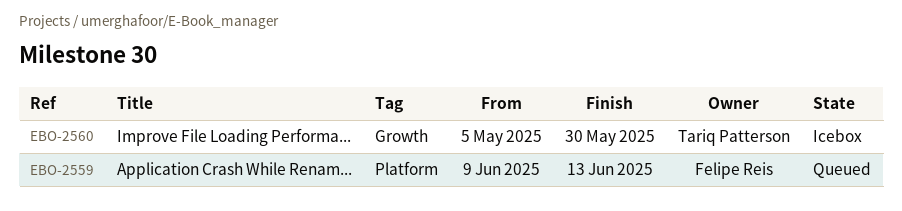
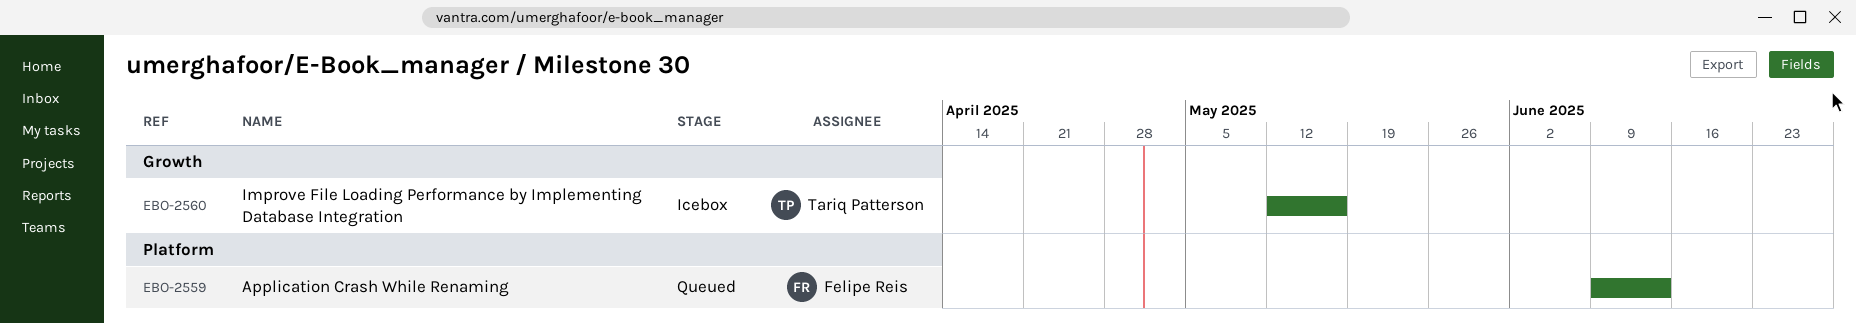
EBO-2560, start: May 5 -> May 12
EBO-2560, due: May 30 -> May 16

